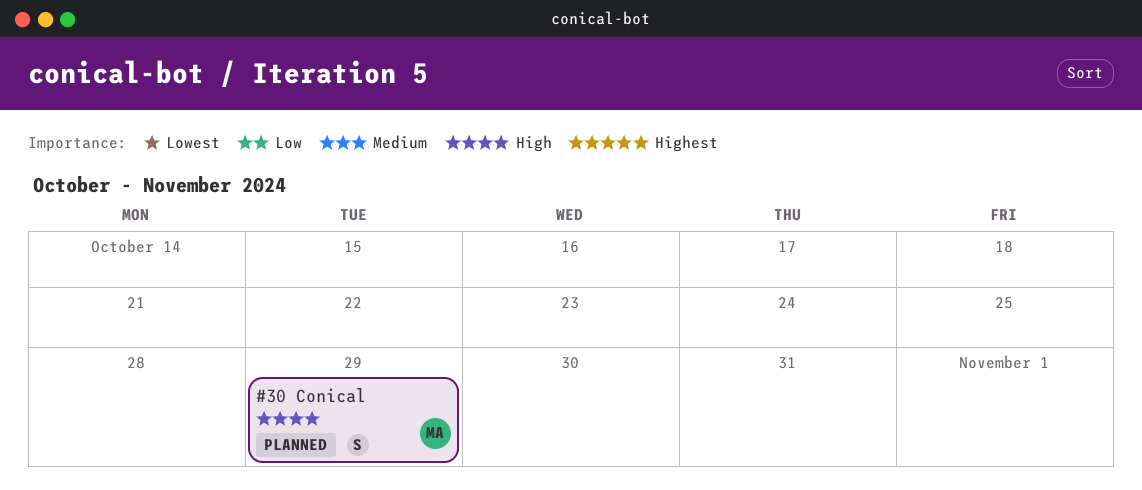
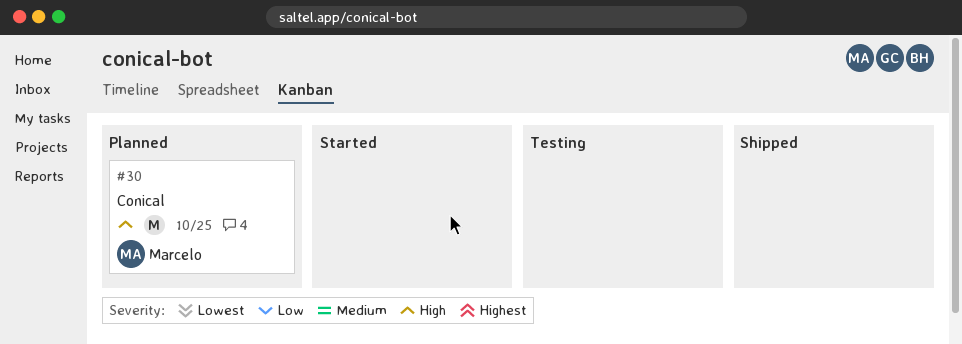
#30, estimate: S -> M
#30, due: Oct 29 -> Oct 25

